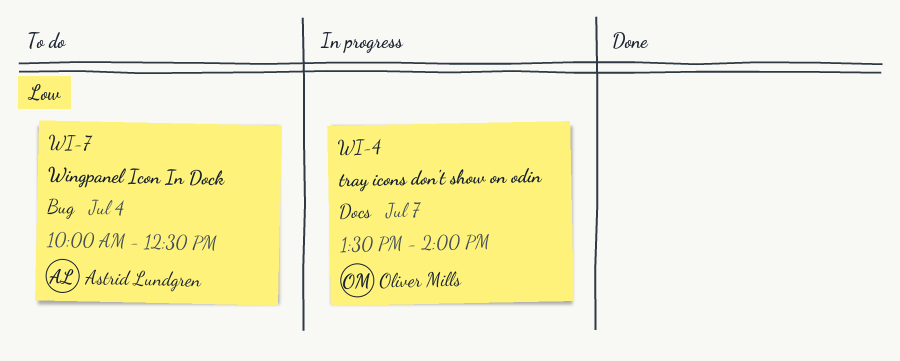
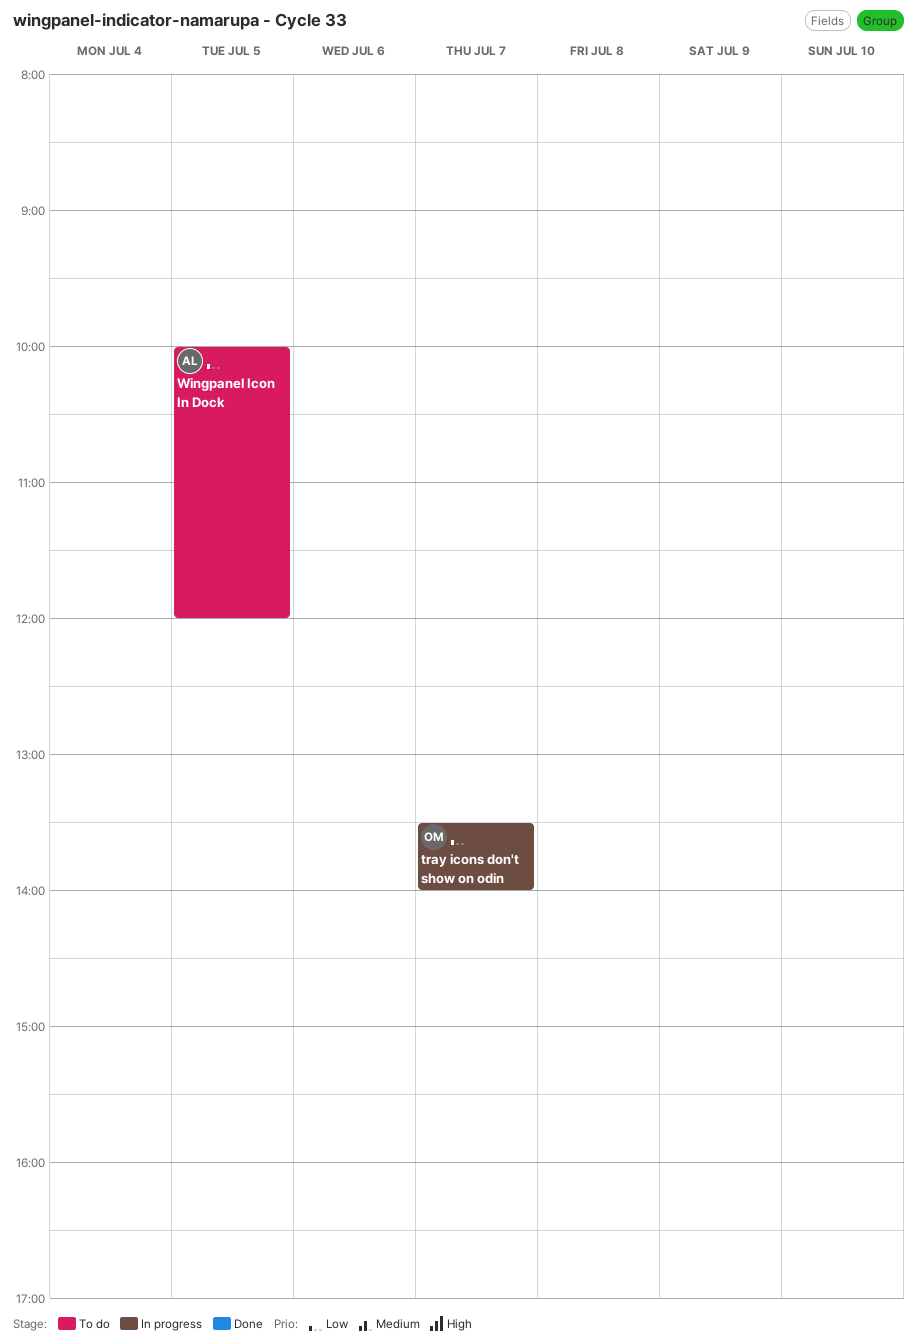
Wingpanel Icon In Dock, day: Jul 4 -> Jul 5
Wingpanel Icon In Dock, ends: 12:30 -> 12:00

